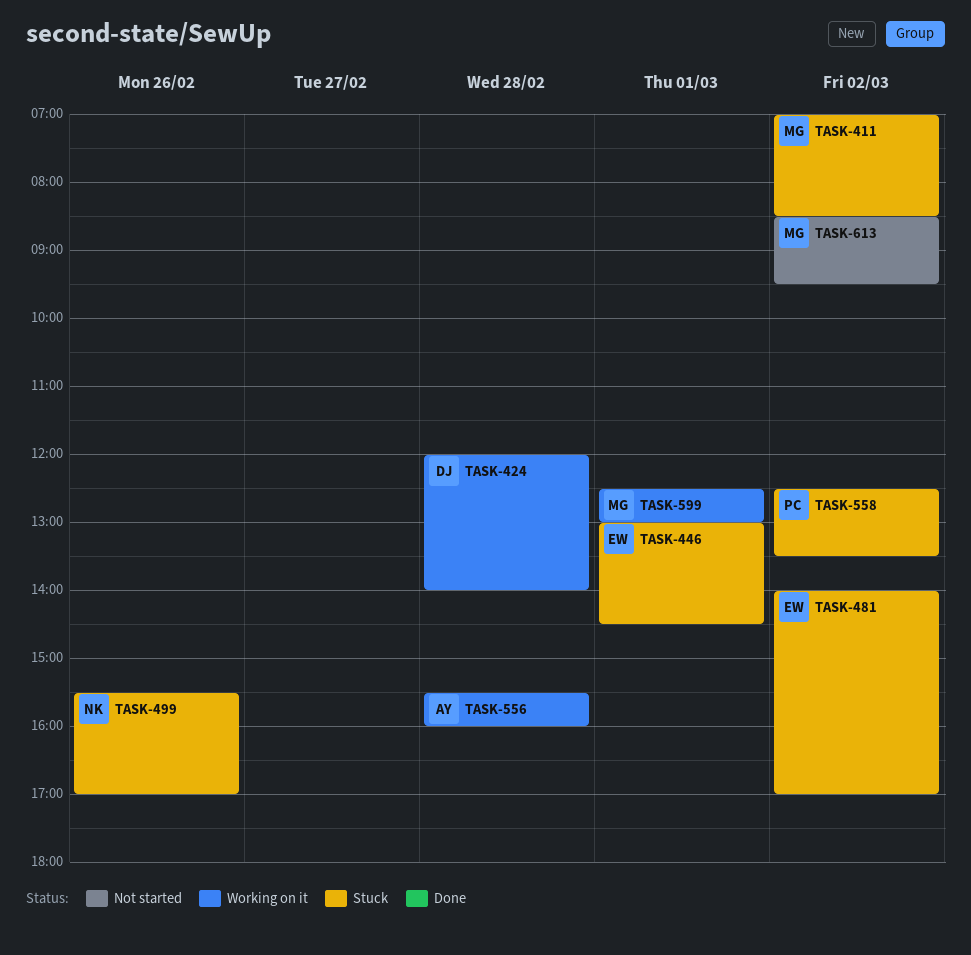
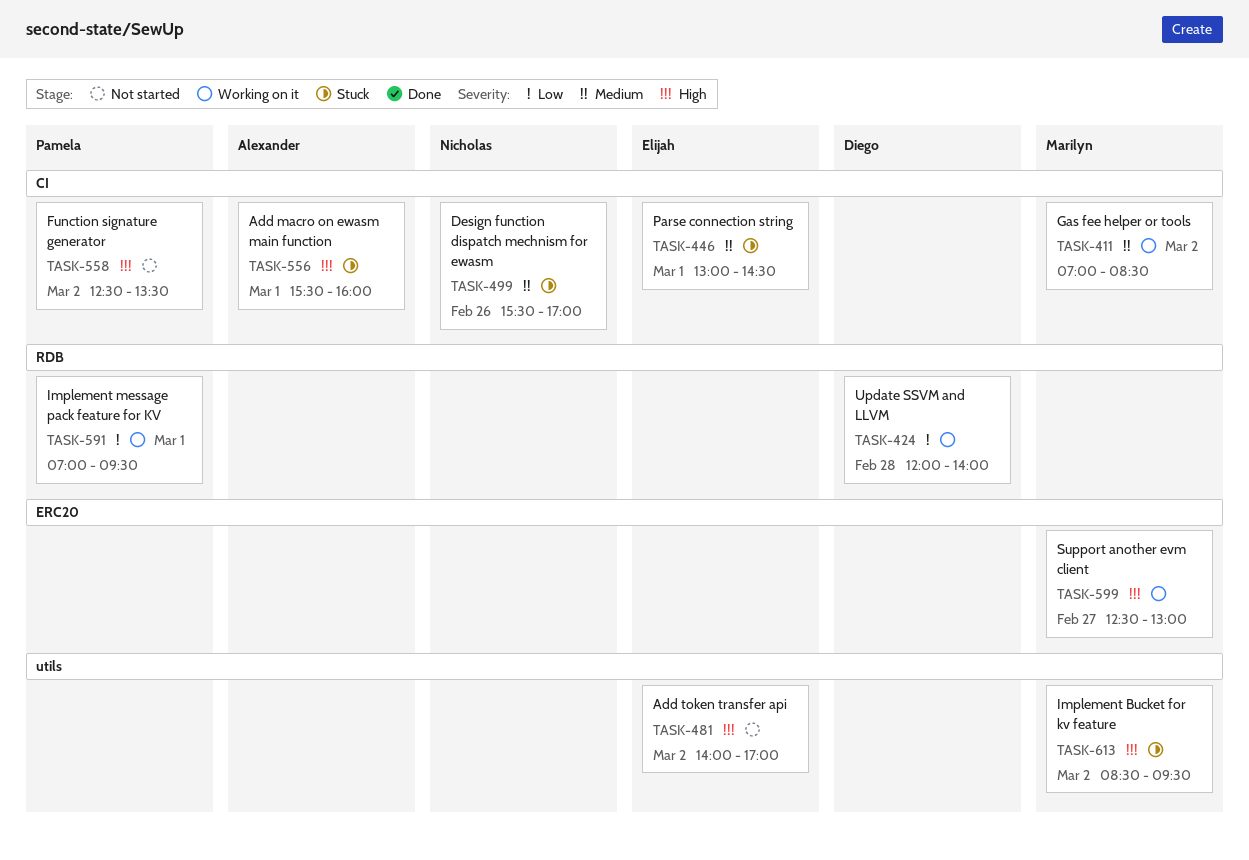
TASK-411, status: Stuck -> Working on it
TASK-481, status: Stuck -> Not started
TASK-556, status: Working on it -> Stuck
TASK-556, day: Feb 28 -> Mar 1
TASK-558, status: Stuck -> Not started
TASK-591: none -> present
TASK-599, day: Mar 1 -> Feb 27
TASK-613, status: Not started -> Stuck

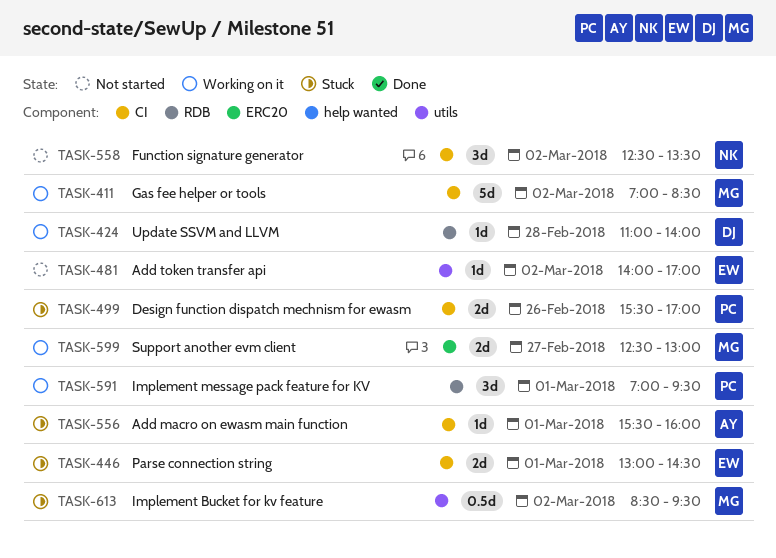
TASK-424, begins: 12:00 -> 11:00
TASK-499, owner: Nicholas -> Pamela
TASK-558, owner: Pamela -> Nicholas

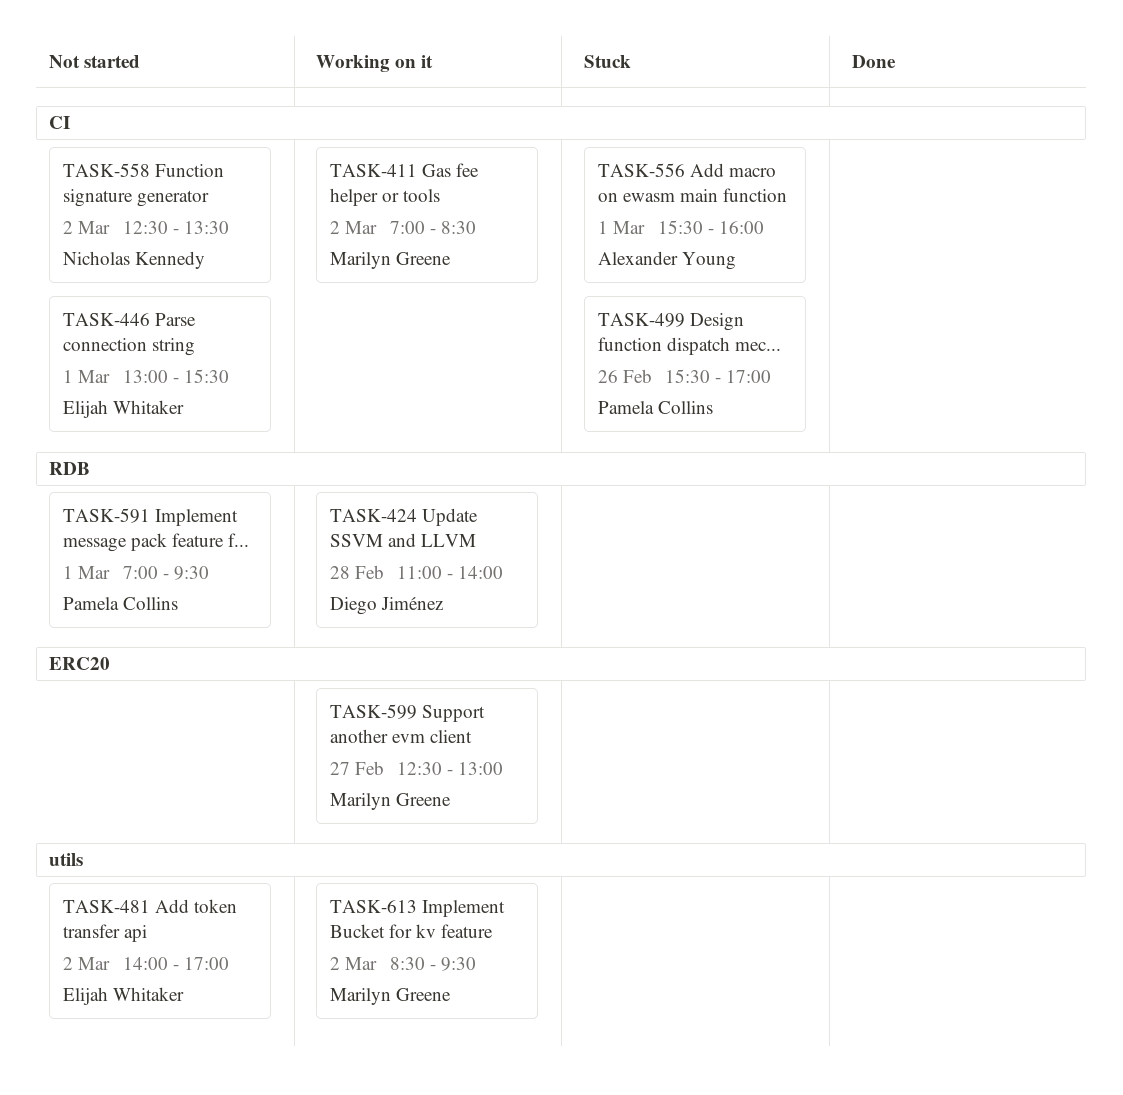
TASK-446, status: Stuck -> Not started
TASK-446, ends: 14:30 -> 15:30
TASK-591, status: Working on it -> Not started
TASK-613, status: Stuck -> Working on it

